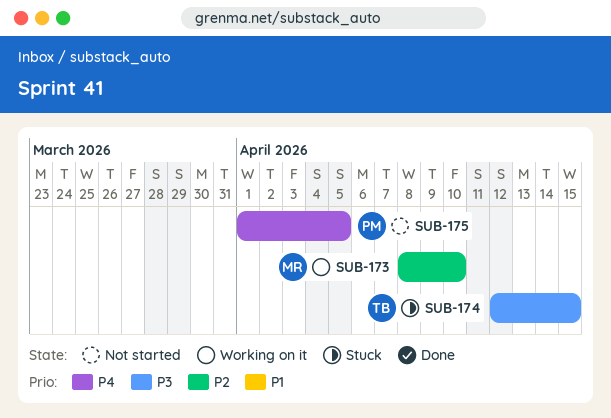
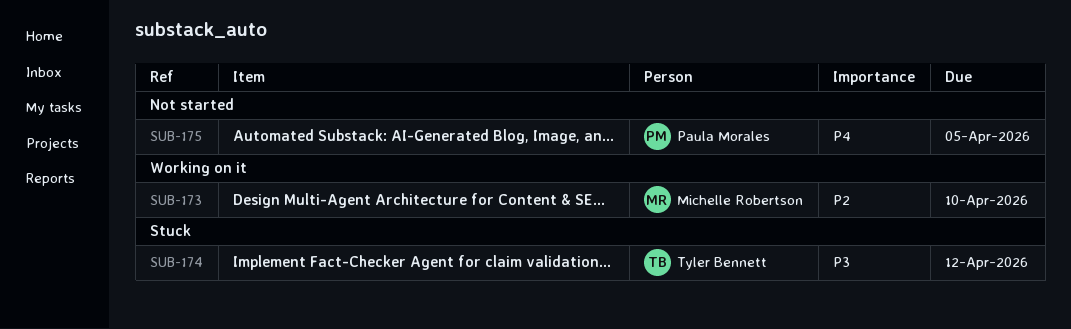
SUB-174, due: Apr 15 -> Apr 12

